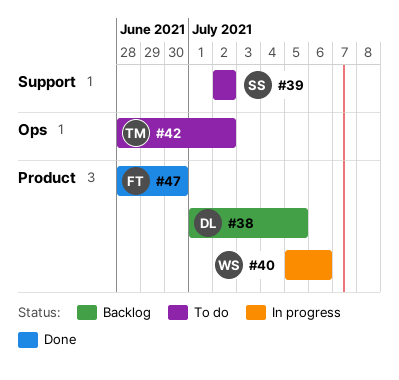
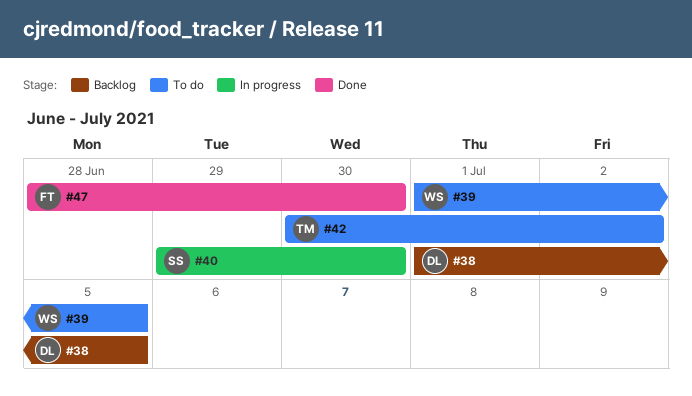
#39, owner: SS -> WS
#39, start: Jul 2 -> Jul 1
#39, due: Jul 2 -> Jul 5
#40, owner: WS -> SS
#40, start: Jul 5 -> Jun 29
#40, due: Jul 6 -> Jun 30
#42, start: Jun 28 -> Jun 30

